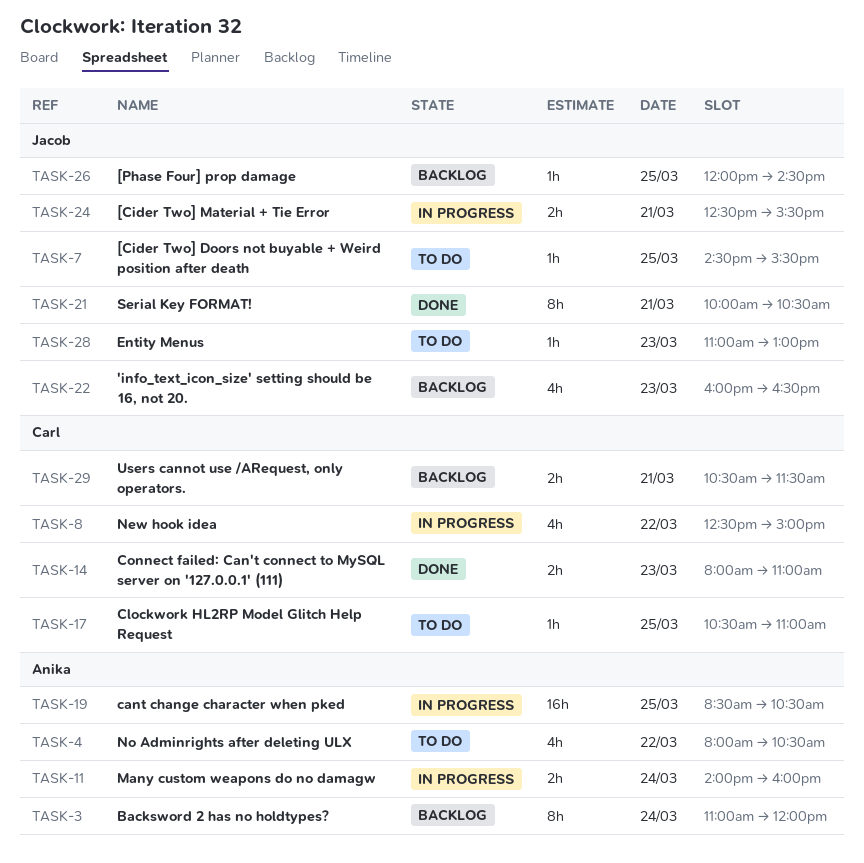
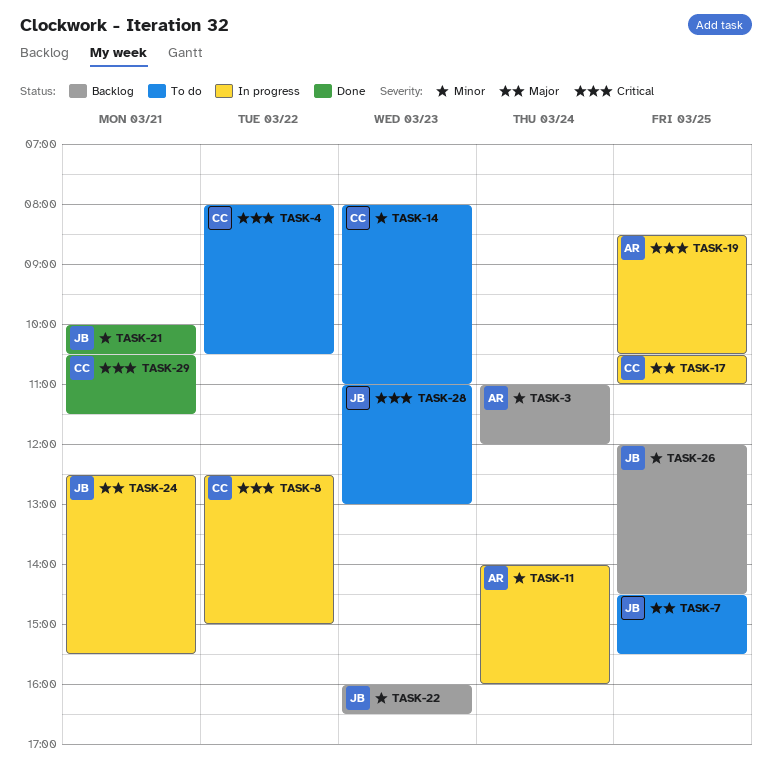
TASK-4, owner: Anika -> Carl
TASK-14, status: Done -> To do
TASK-17, status: To do -> In progress
TASK-29, status: Backlog -> Done

